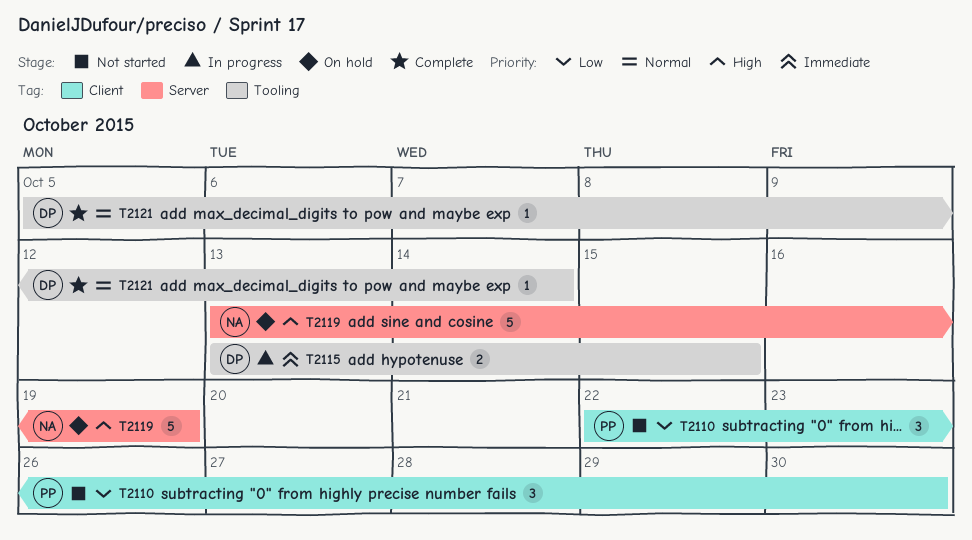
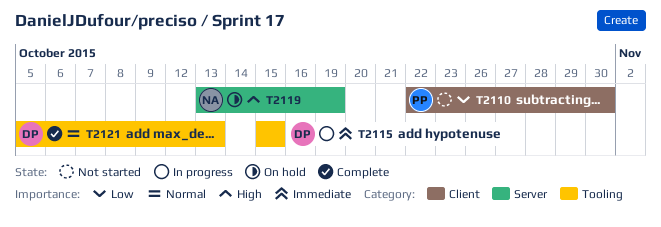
T2115, start: Oct 13 -> Oct 15
T2121, due: Oct 14 -> Oct 13

